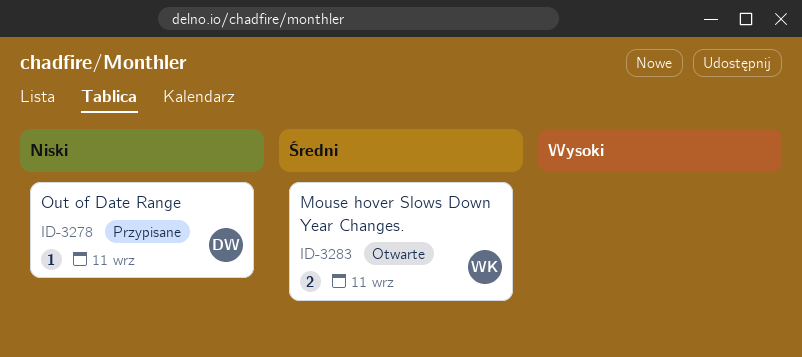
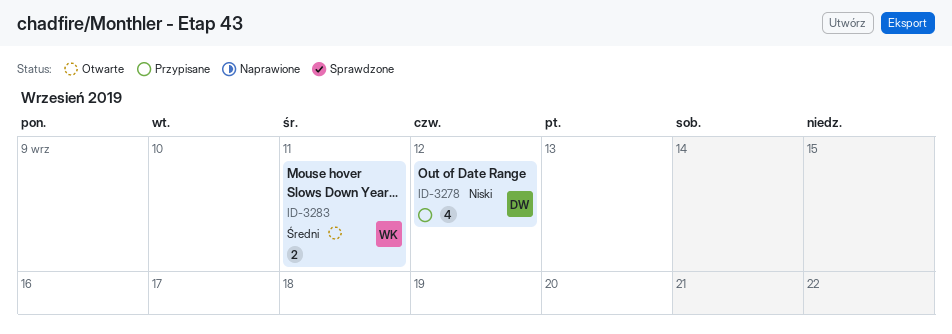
ID-3278, estimate: 1 -> 4
ID-3278, due: Sep 11 -> Sep 12

